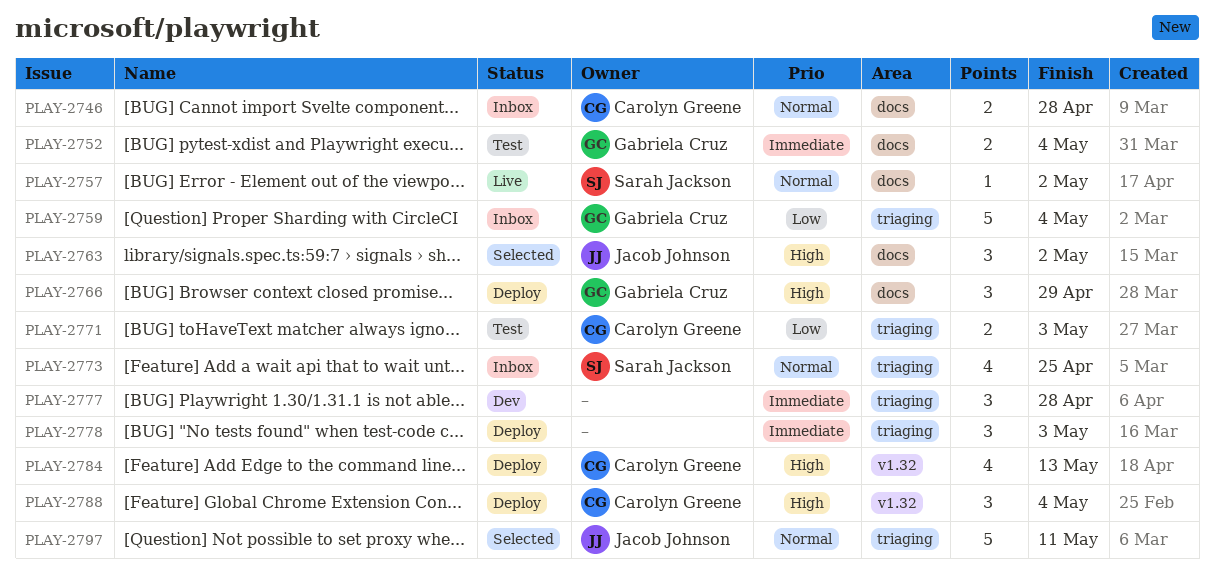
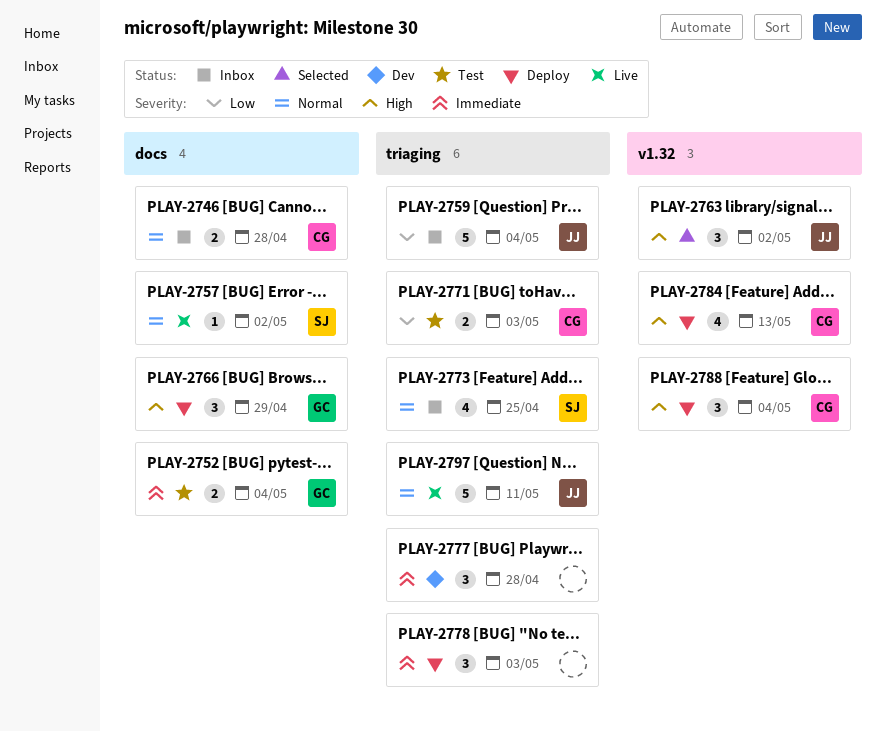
PLAY-2759, owner: Gabriela Cruz -> Jacob Johnson
PLAY-2763, label: docs -> v1.32
PLAY-2797, status: Selected -> Live

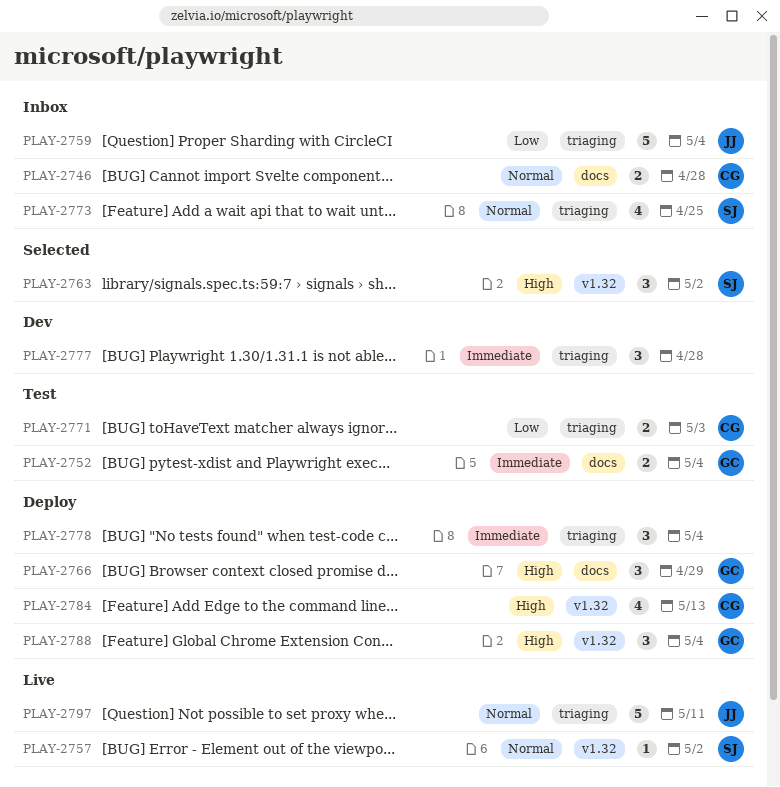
PLAY-2757, label: docs -> v1.32
PLAY-2763, owner: JJ -> SJ
PLAY-2778, due: May 3 -> May 4
PLAY-2788, owner: CG -> GC

